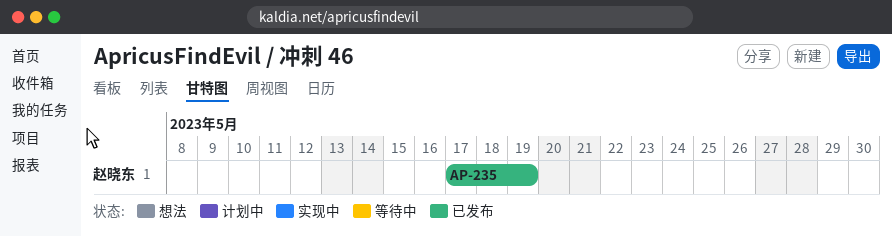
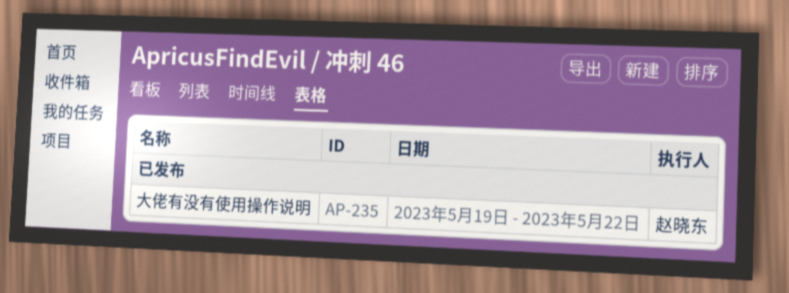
AP-235, start: May 17 -> May 19
AP-235, due: May 19 -> May 22

